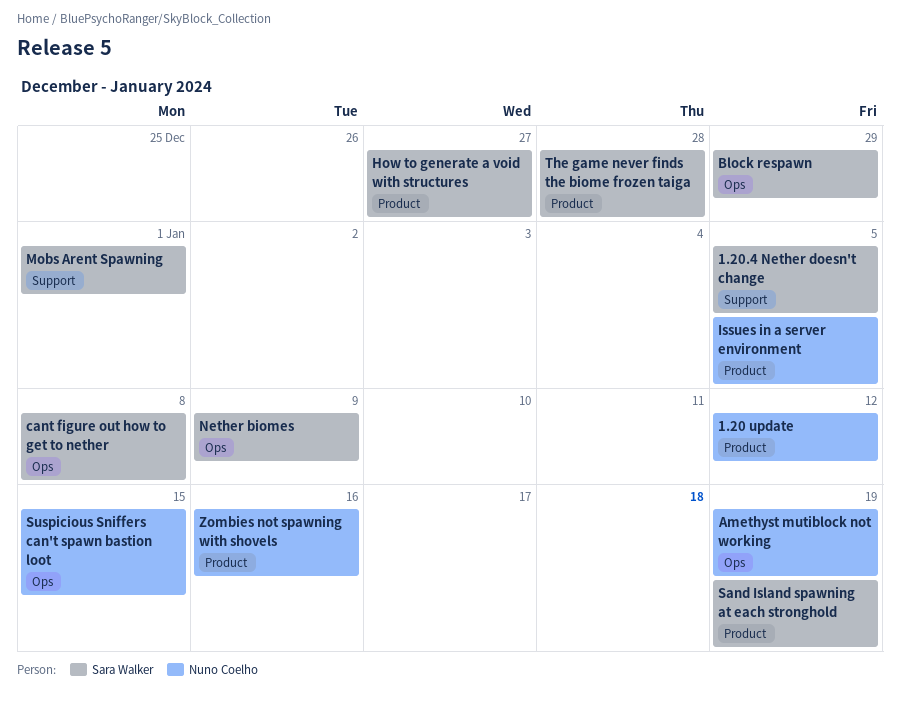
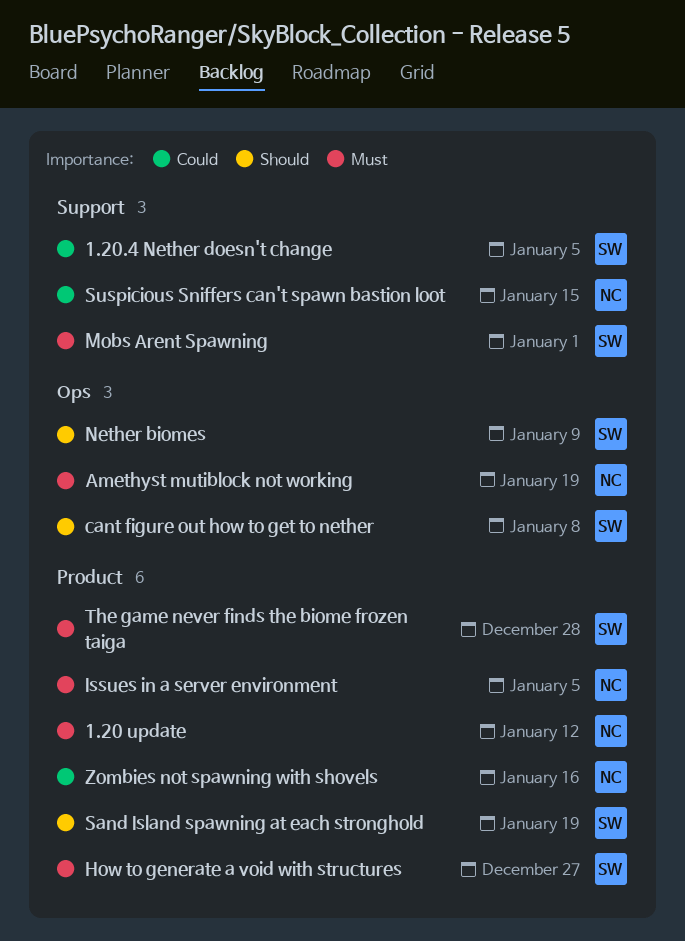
Block respawn: present -> none
Suspicious Sniffers can't spawn bastion loot, label: Ops -> Support

